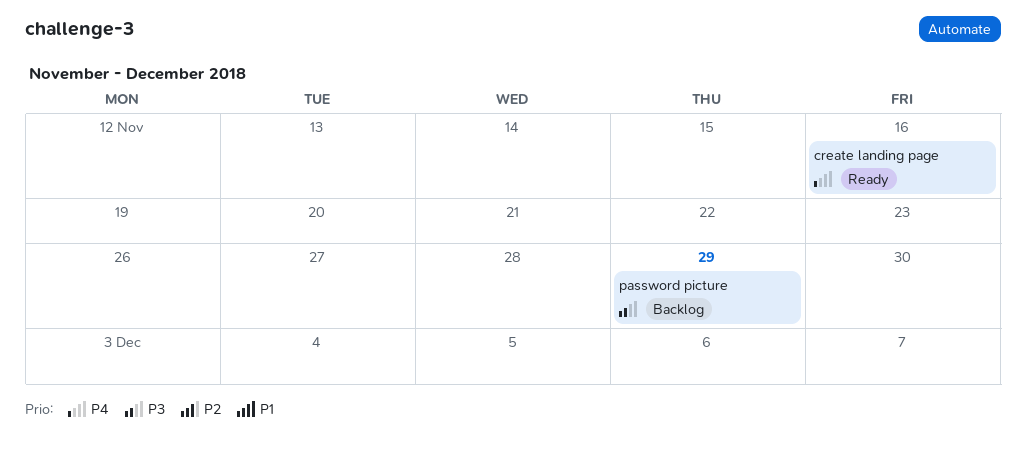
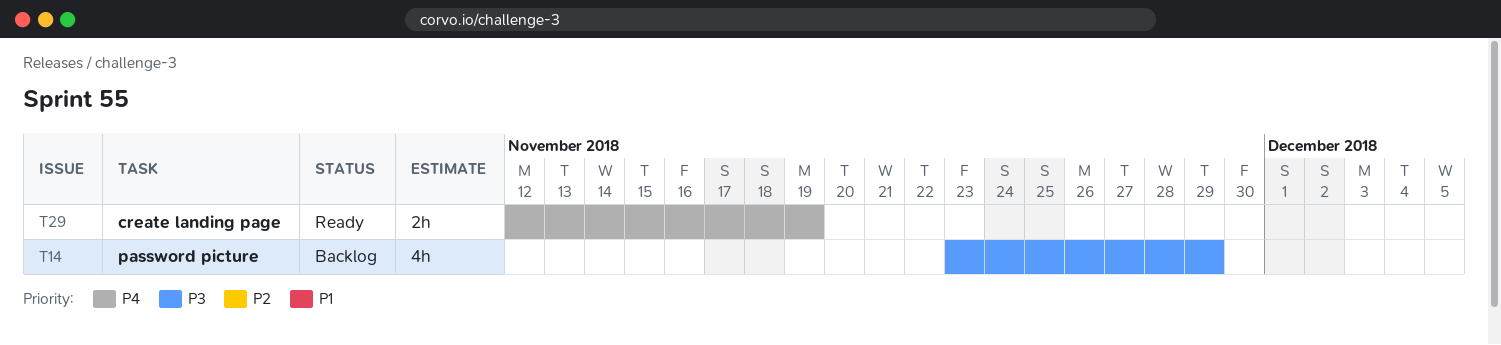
create landing page, due: Nov 16 -> Nov 19

